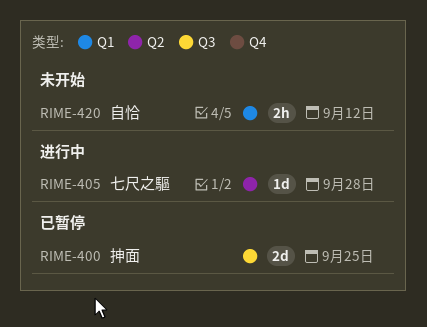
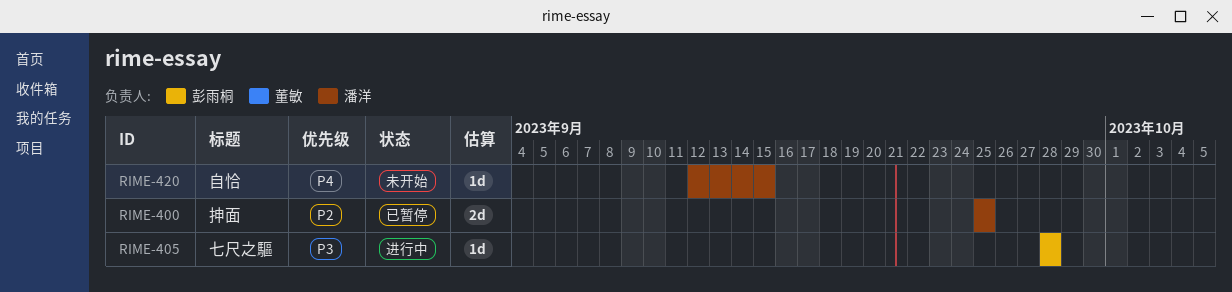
RIME-420, estimate: 2h -> 1d
RIME-420, due: Sep 12 -> Sep 15

